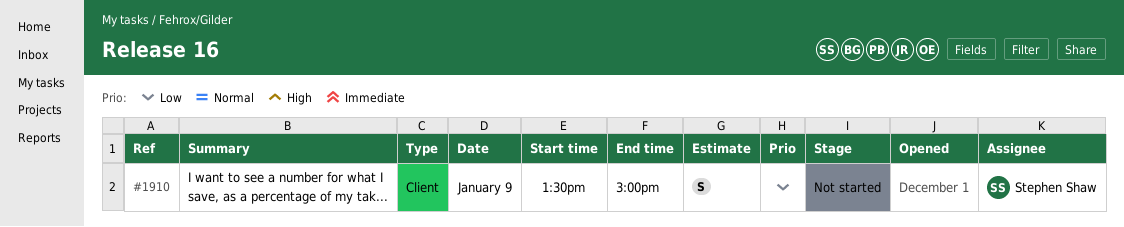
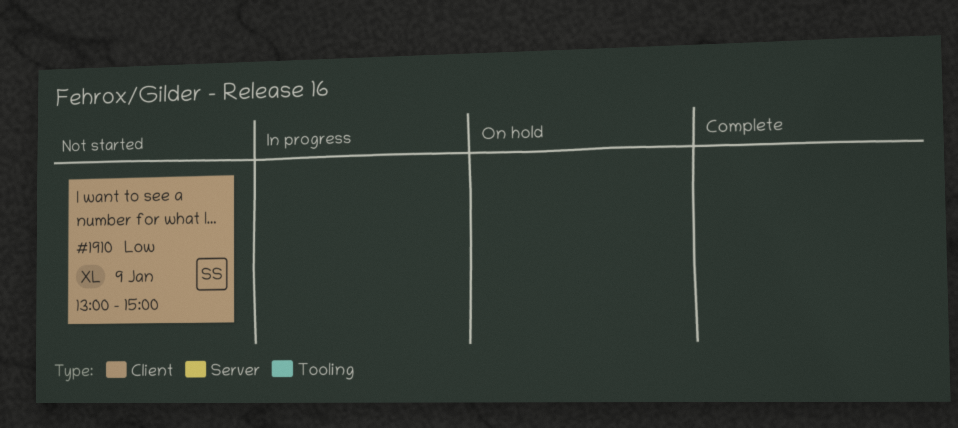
#1910, estimate: S -> XL
#1910, begins: 13:30 -> 13:00

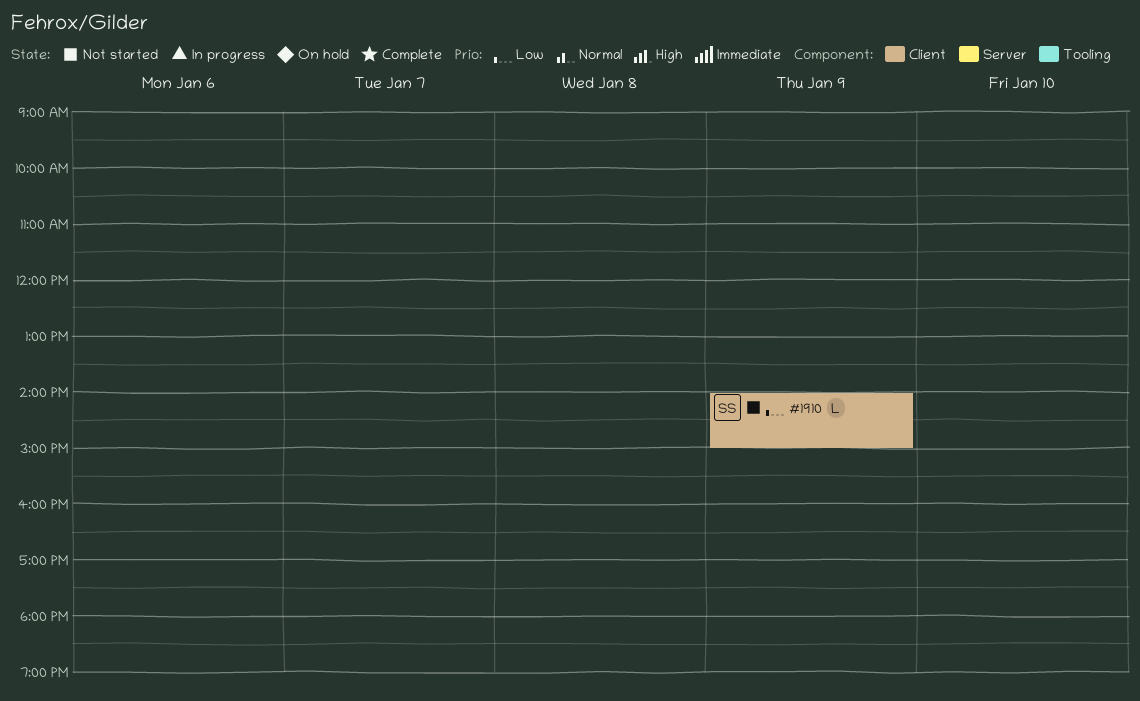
#1910, estimate: XL -> L
#1910, begins: 13:00 -> 14:00

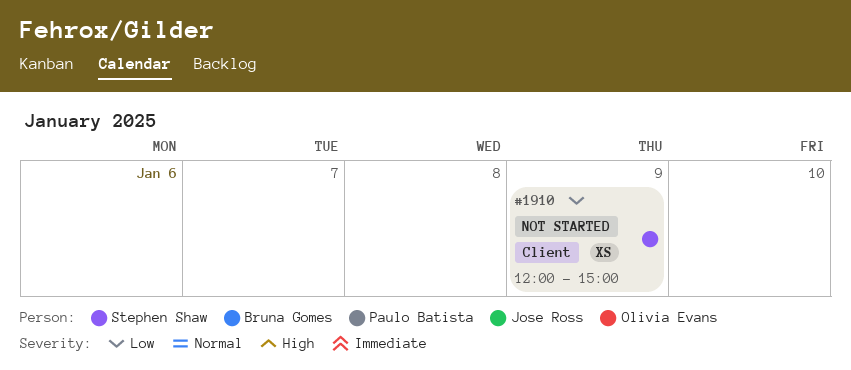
#1910, estimate: L -> XS
#1910, begins: 14:00 -> 12:00

